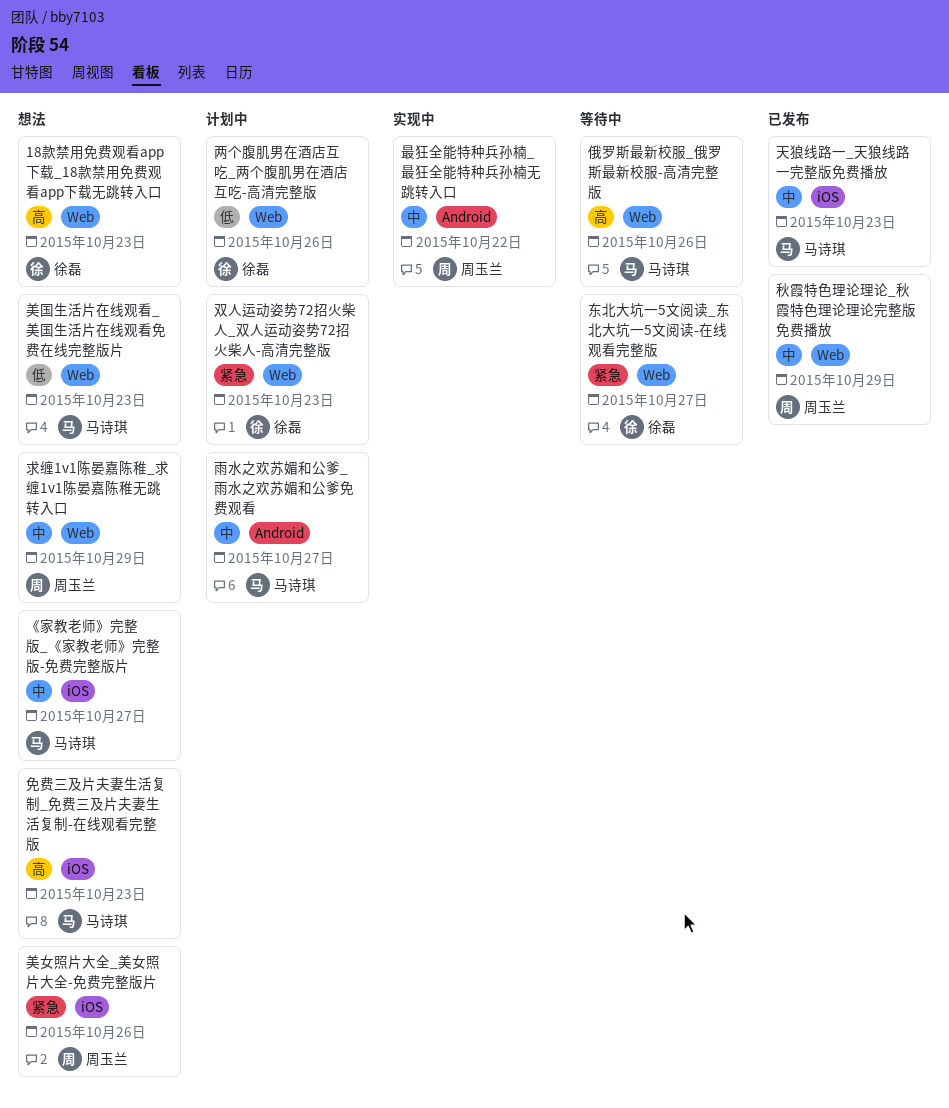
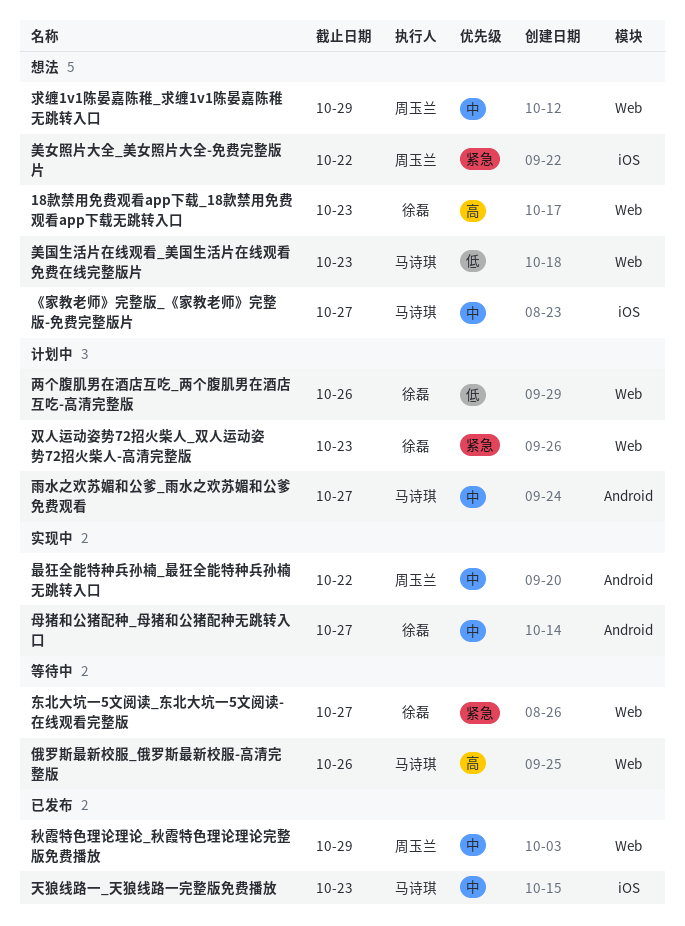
免费三及片夫妻生活复制_免费三及片夫妻生活复制-在线观看完整版: present -> none
母猪和公猪配种_母猪和公猪配种无跳转入口: none -> present
美女照片大全_美女照片大全-免费完整版片, due: Oct 26 -> Oct 22

